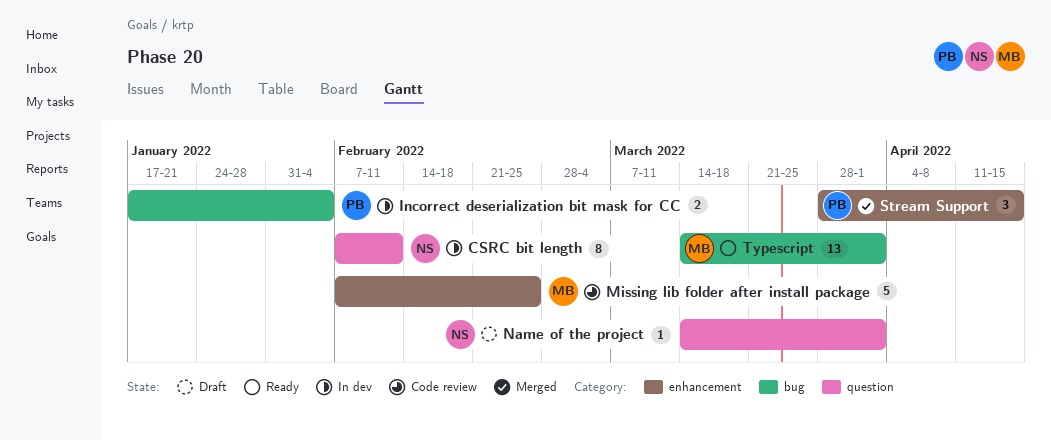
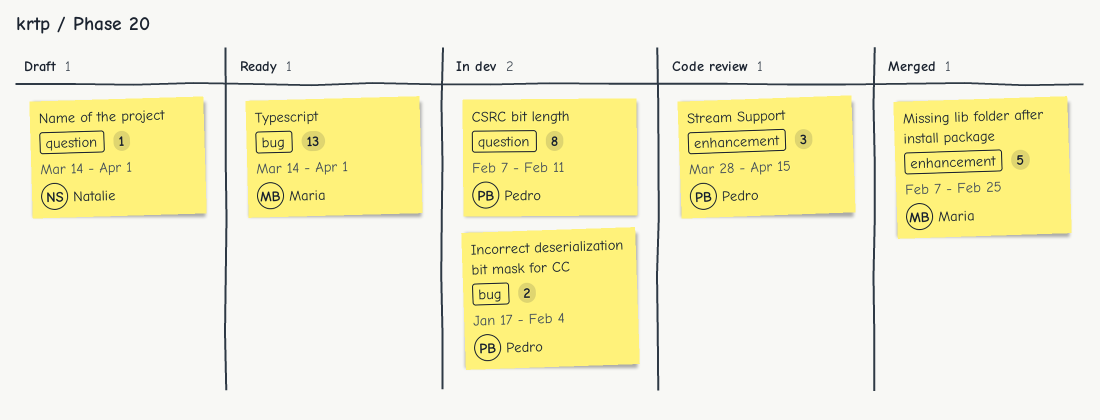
CSRC bit length, owner: Natalie -> Pedro
Missing lib folder after install package, status: Code review -> Merged
Stream Support, status: Merged -> Code review

